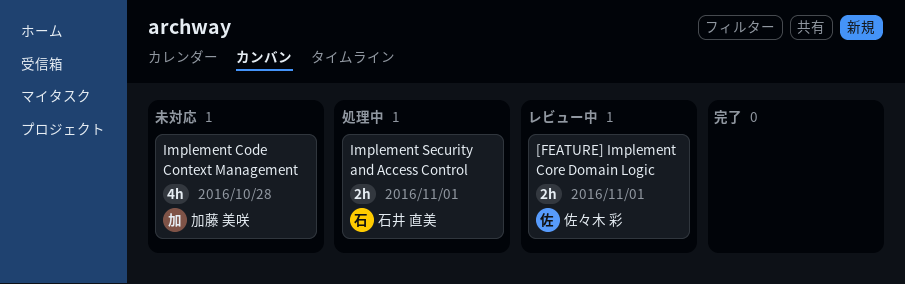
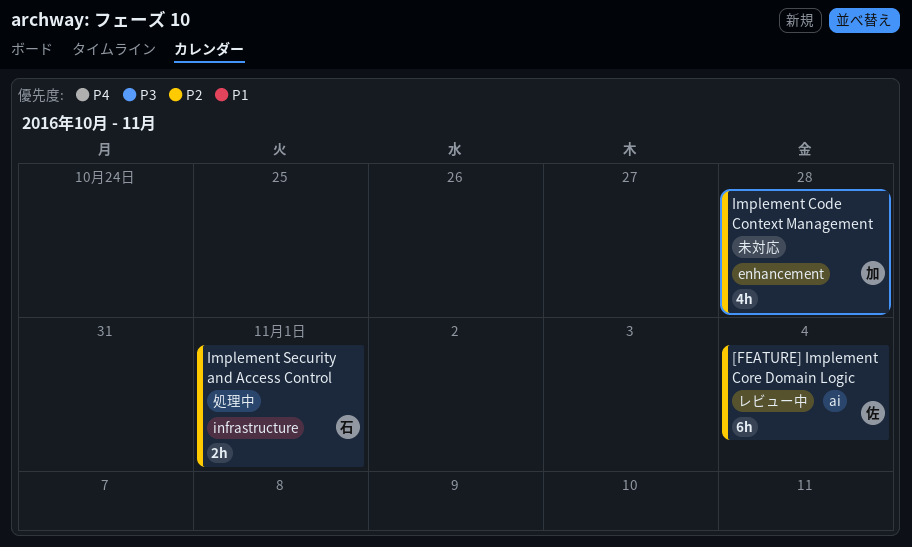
[FEATURE] Implement Core Domain Logic, estimate: 2h -> 6h
[FEATURE] Implement Core Domain Logic, due: Nov 1 -> Nov 4

